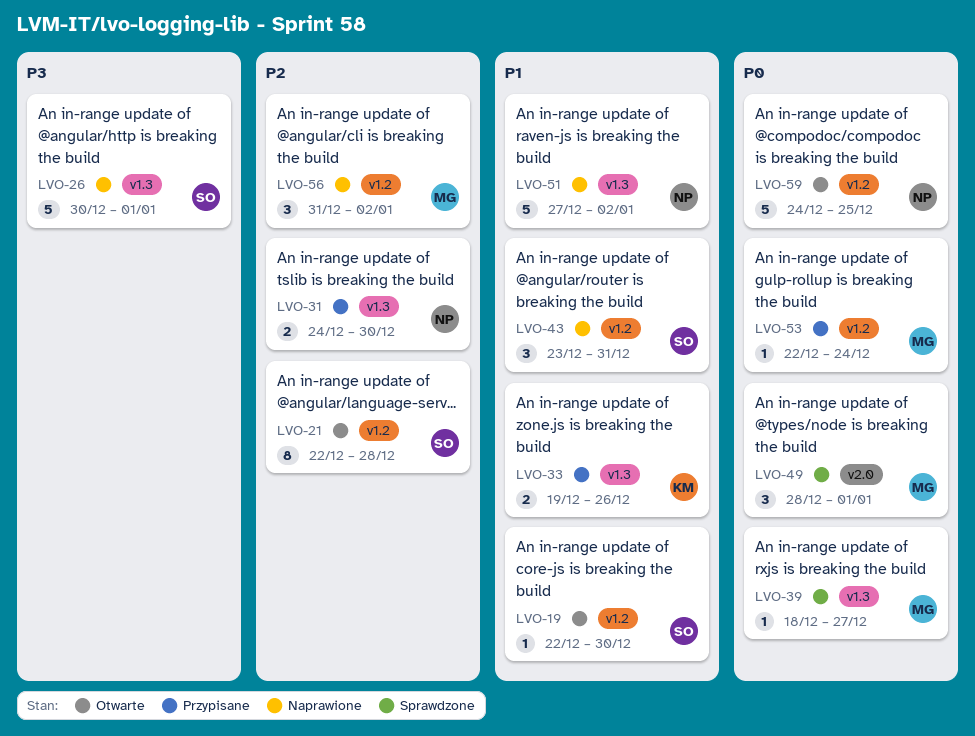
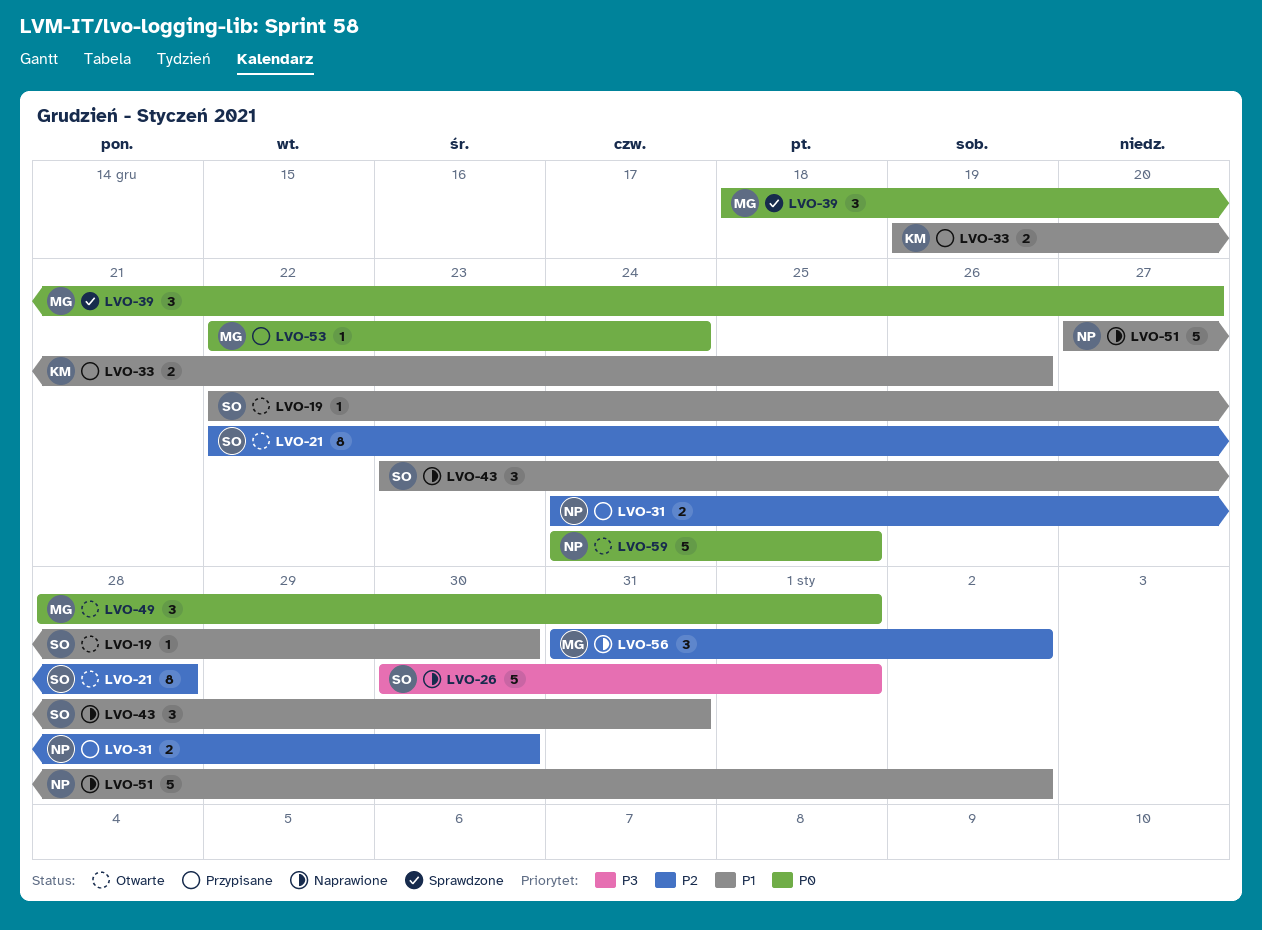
LVO-39, estimate: 1 -> 3
LVO-49, status: Sprawdzone -> Otwarte

